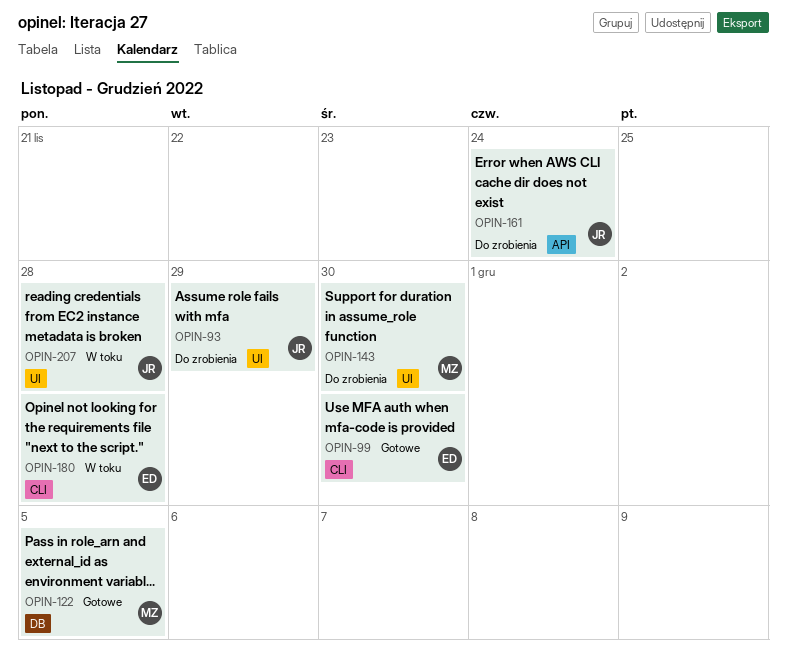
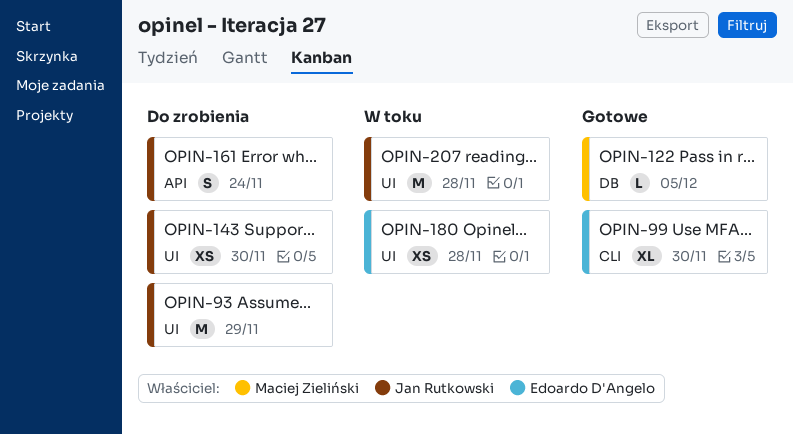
OPIN-143, owner: Maciej Zieliński -> Jan Rutkowski
OPIN-180, label: CLI -> UI

